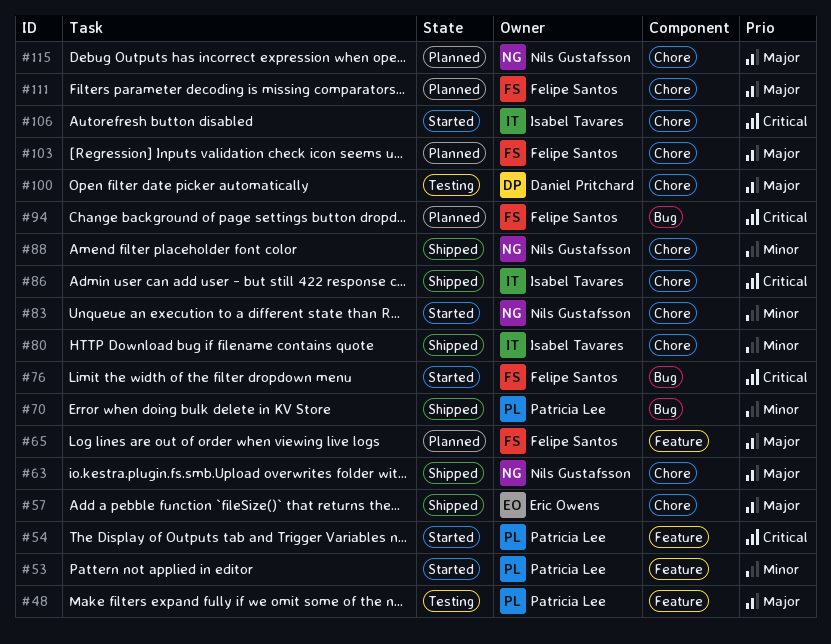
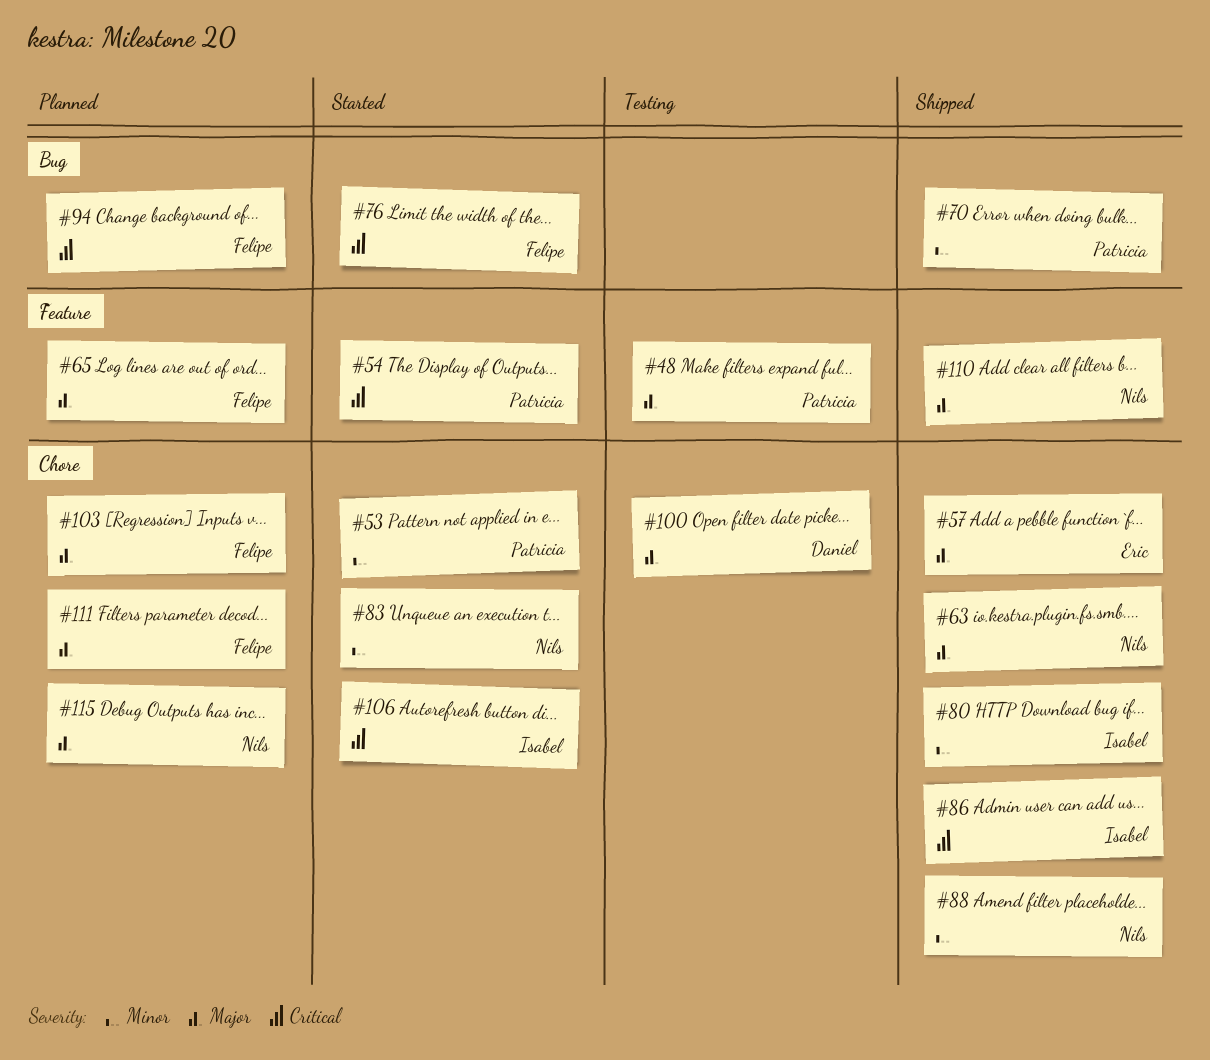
#53, label: Feature -> Chore
#110: none -> present

